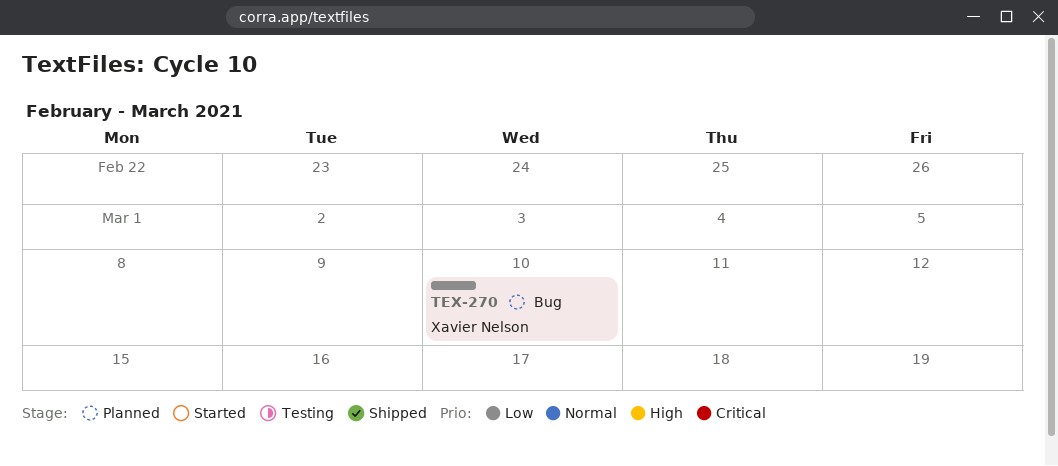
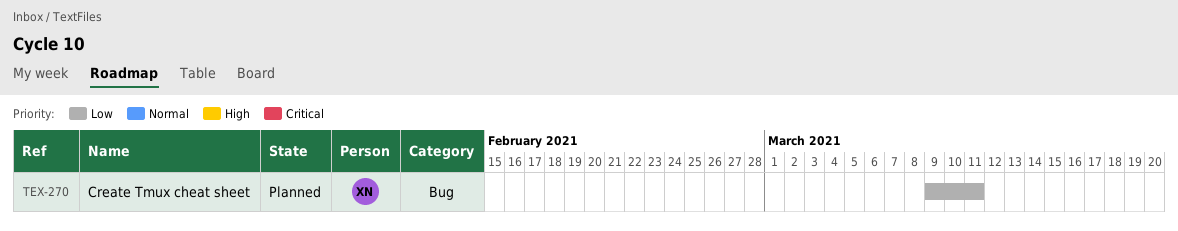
TEX-270, due: Mar 10 -> Mar 11

